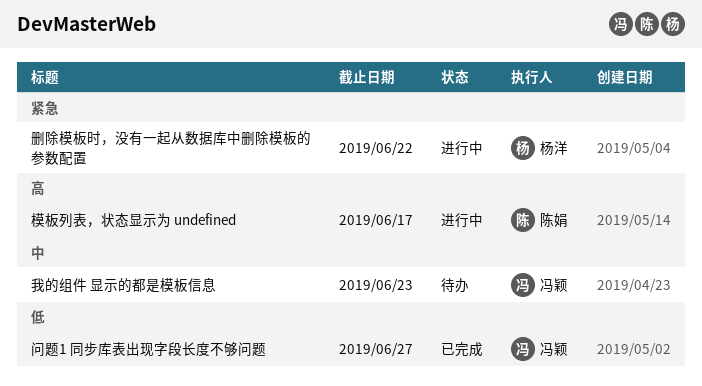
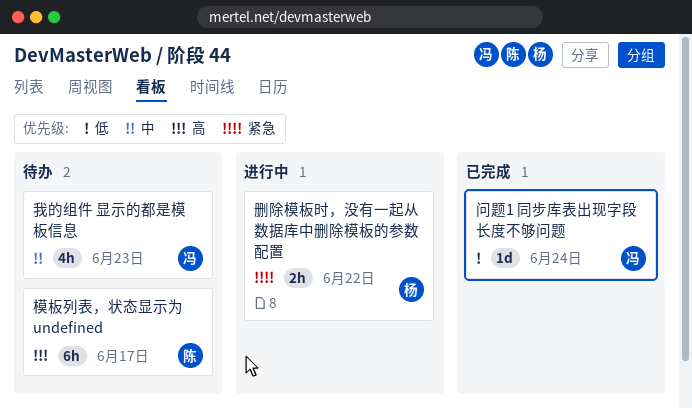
模板列表，状态显示为 undefined, status: 进行中 -> 待办
问题1 同步库表出现字段长度不够问题, due: Jun 27 -> Jun 24

